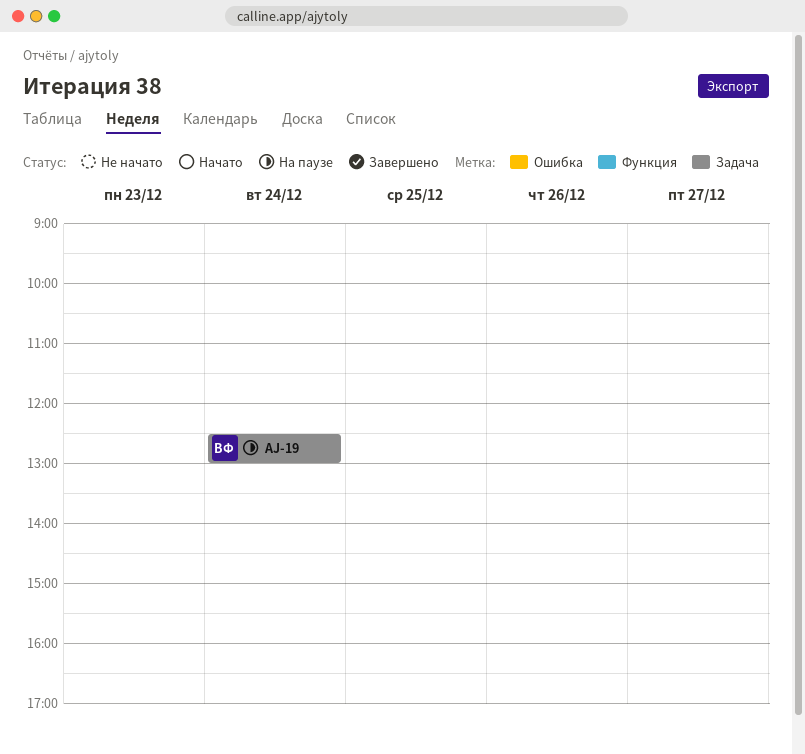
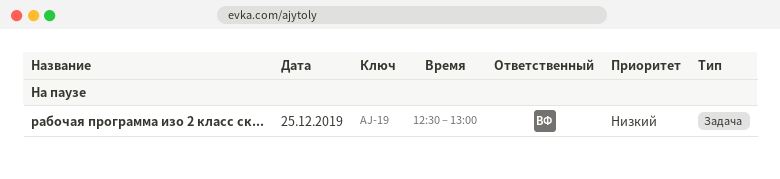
AJ-19, day: Dec 24 -> Dec 25

